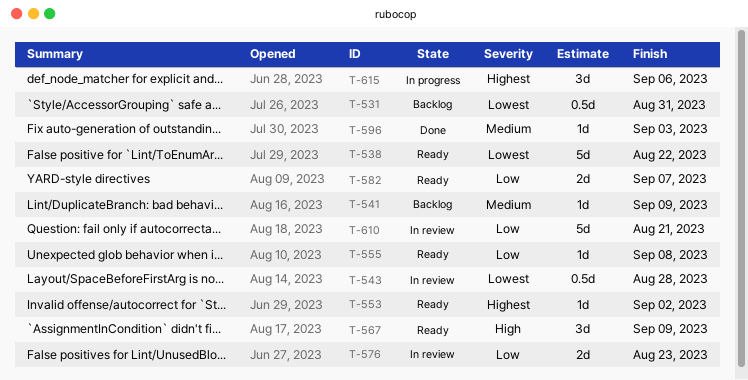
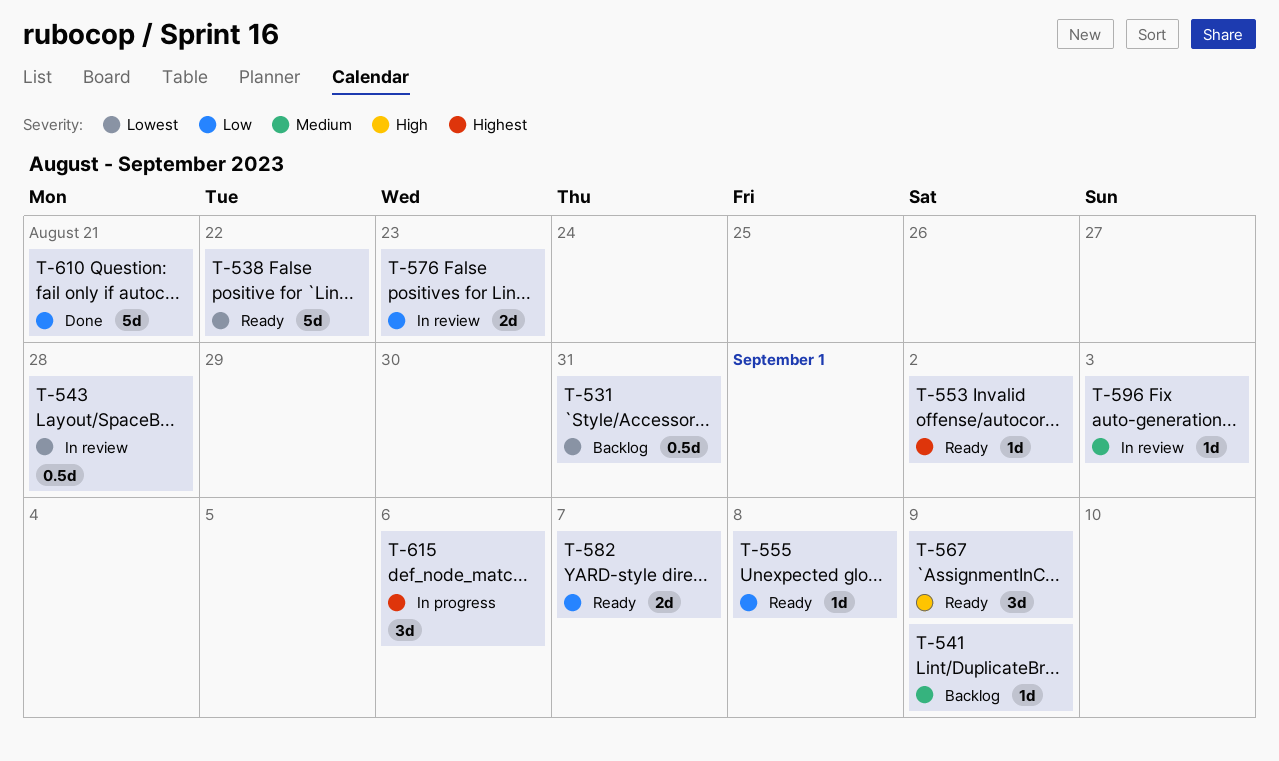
T-596, status: Done -> In review
T-610, status: In review -> Done

